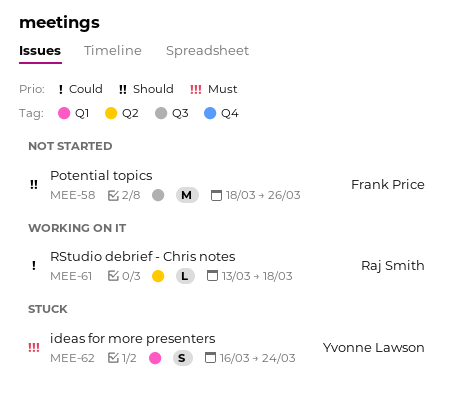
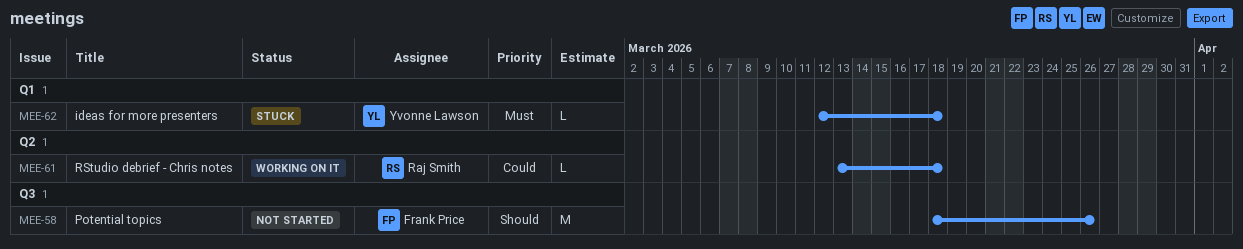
MEE-62, estimate: S -> L
MEE-62, start: Mar 16 -> Mar 12
MEE-62, due: Mar 24 -> Mar 18

